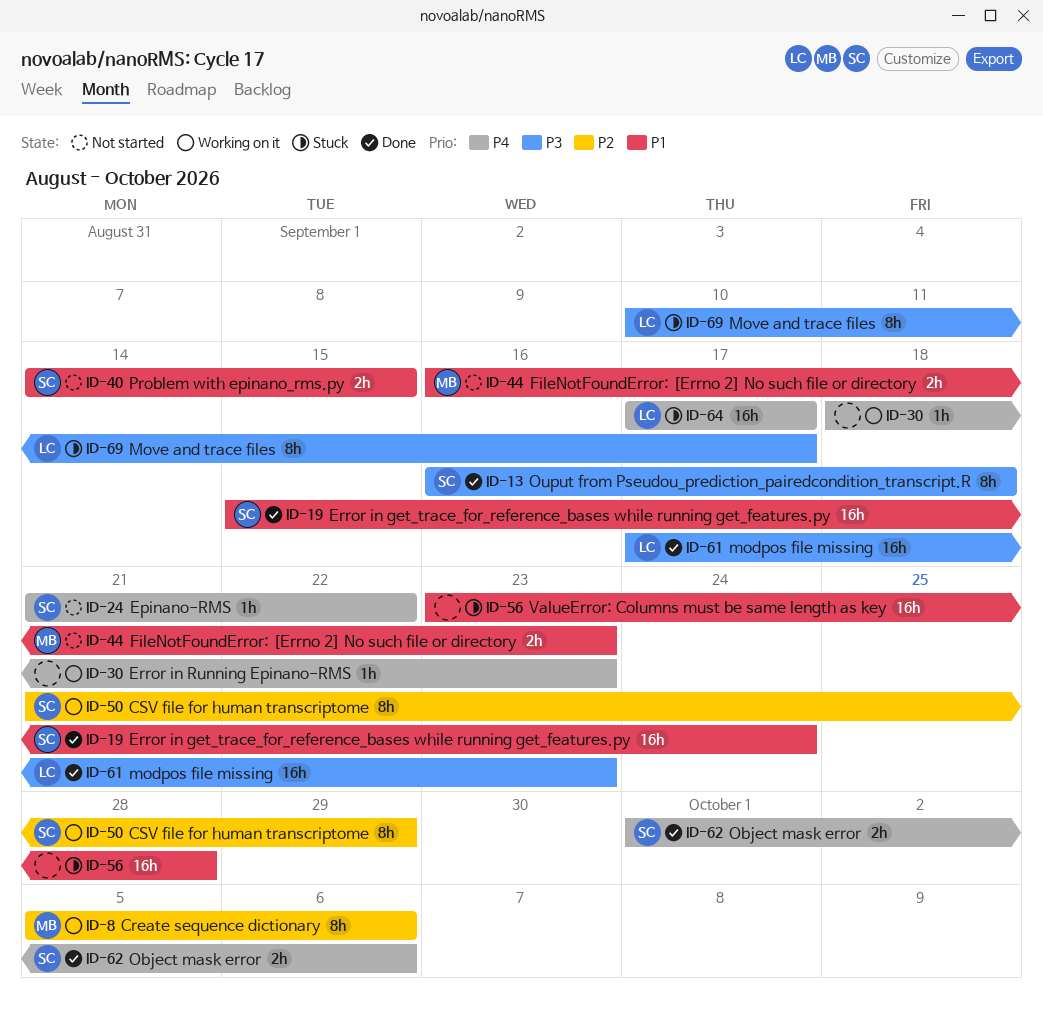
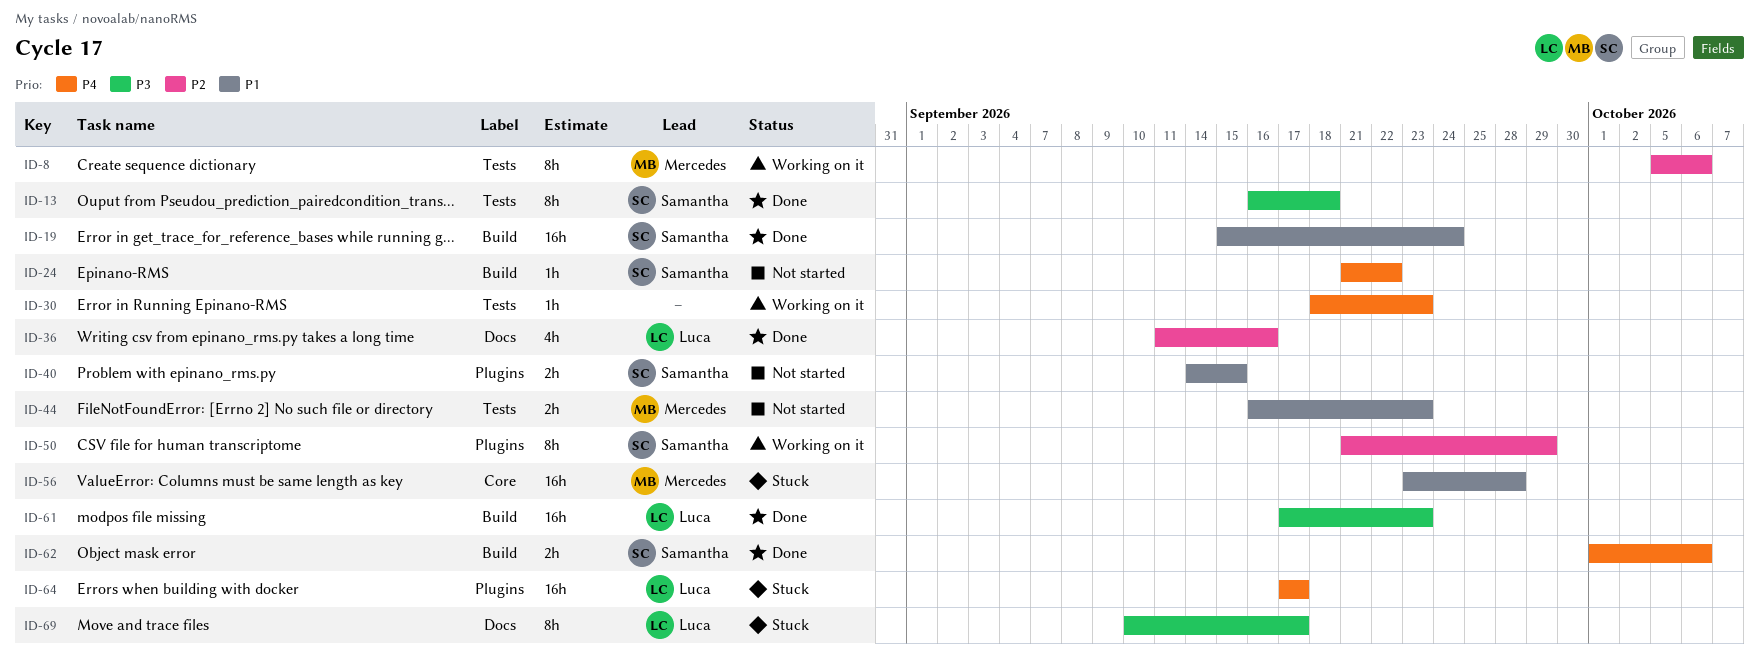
ID-36: none -> present
ID-56, owner: none -> Mercedes

